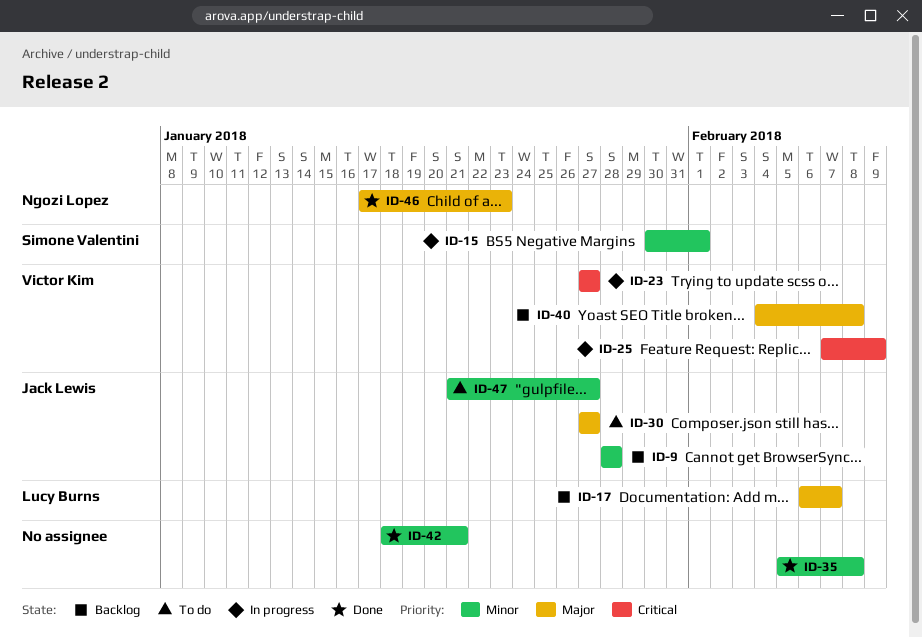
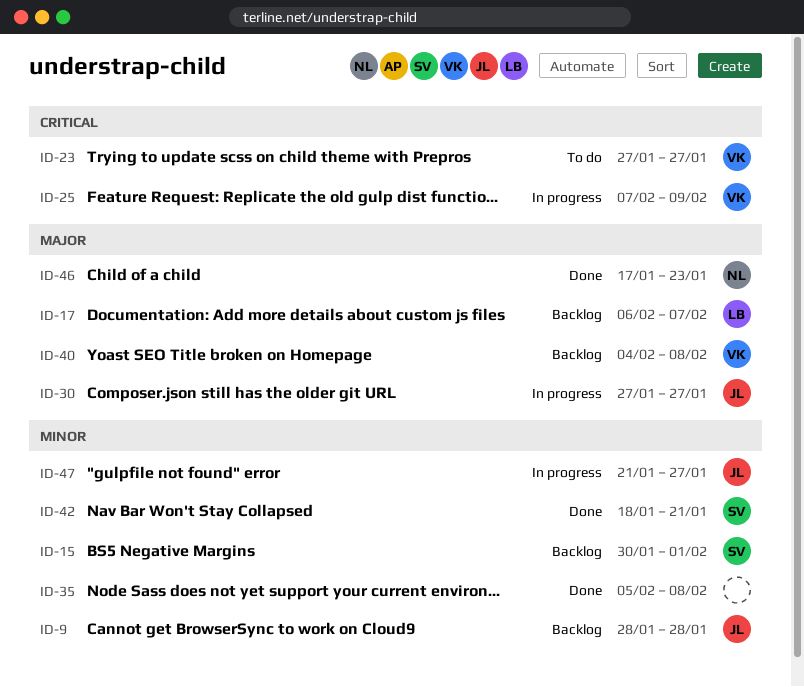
ID-15, status: In progress -> Backlog
ID-23, status: In progress -> To do
ID-30, status: To do -> In progress
ID-42, owner: none -> Simone Valentini
ID-47, status: To do -> In progress

